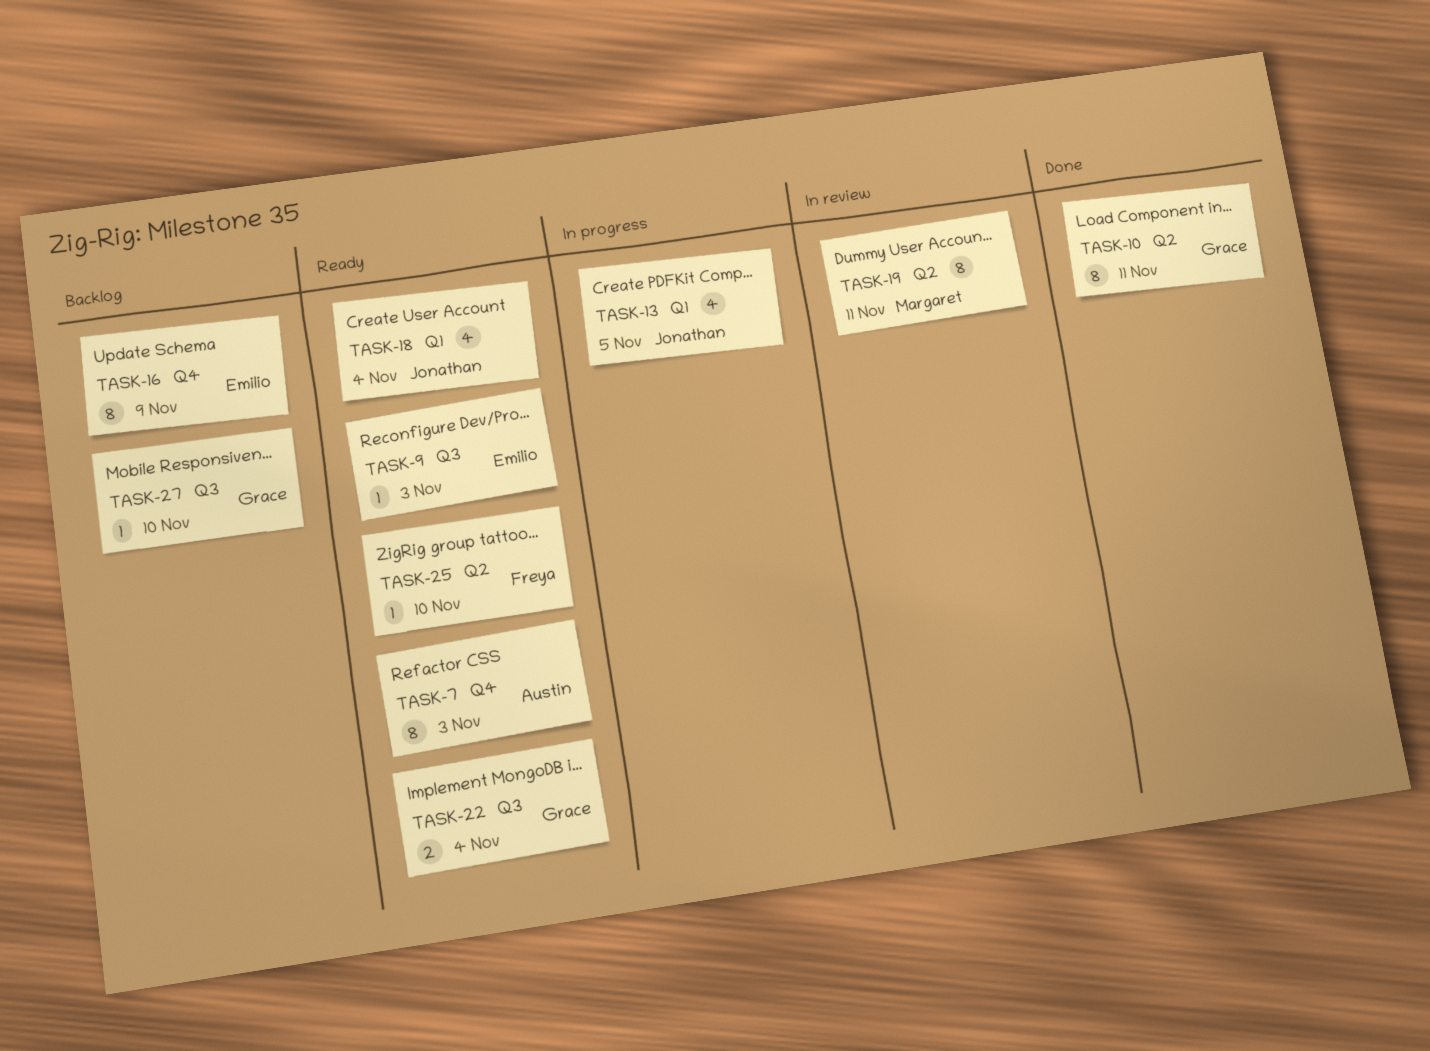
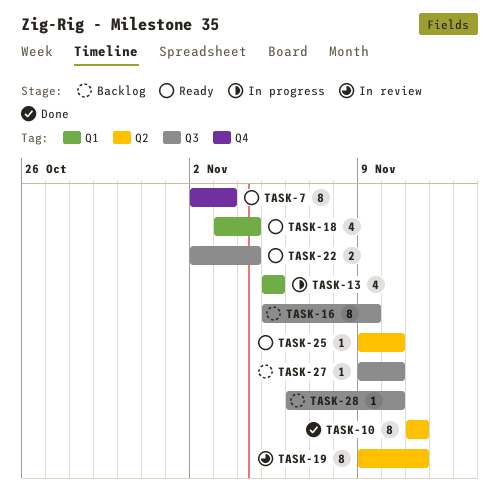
TASK-9: present -> none
TASK-16, label: Q4 -> Q3
TASK-28: none -> present

